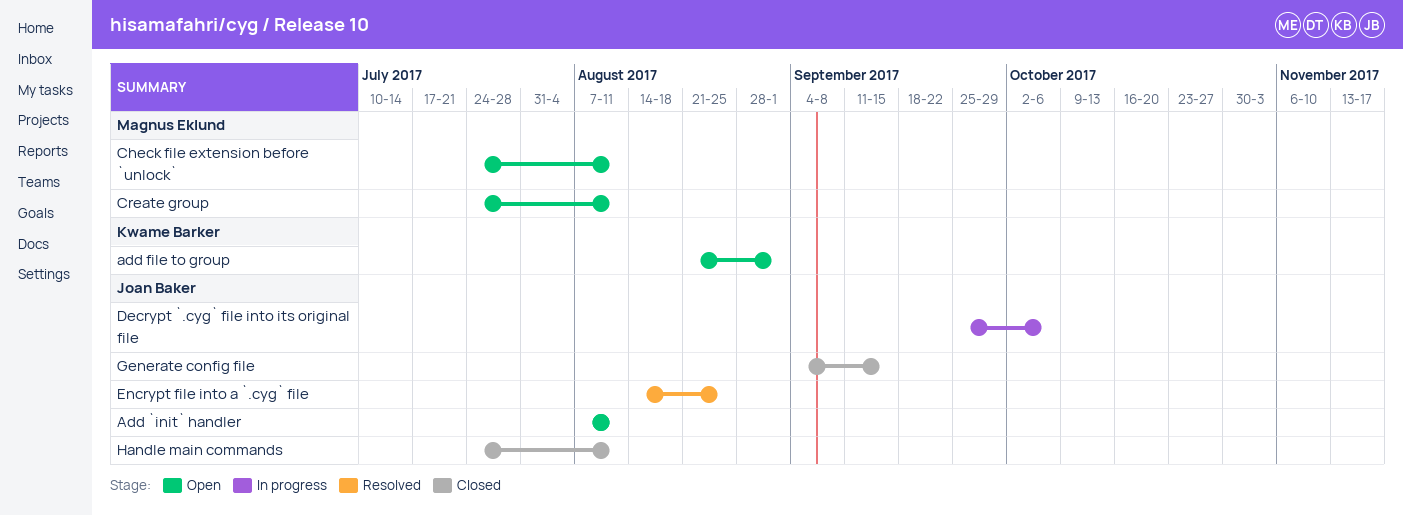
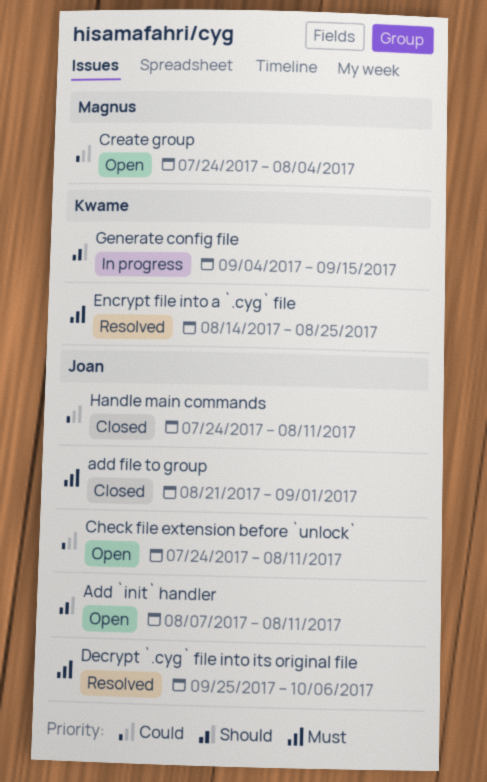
add file to group, status: Open -> Closed
add file to group, owner: Kwame Barker -> Joan Baker
Check file extension before `unlock`, owner: Magnus Eklund -> Joan Baker
Create group, due: Aug 11 -> Aug 4
Decrypt `.cyg` file into its original file, status: In progress -> Resolved
Encrypt file into a `.cyg` file, owner: Joan Baker -> Kwame Barker
Generate config file, status: Closed -> In progress
Generate config file, owner: Joan Baker -> Kwame Barker

